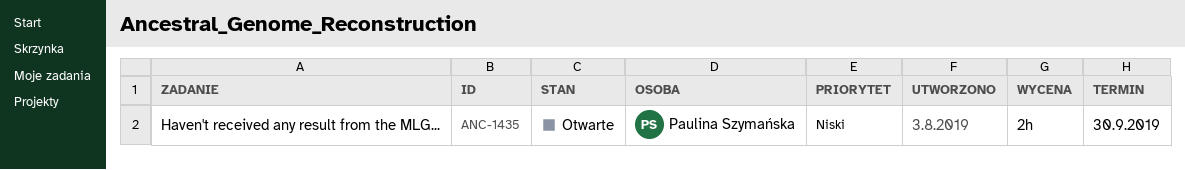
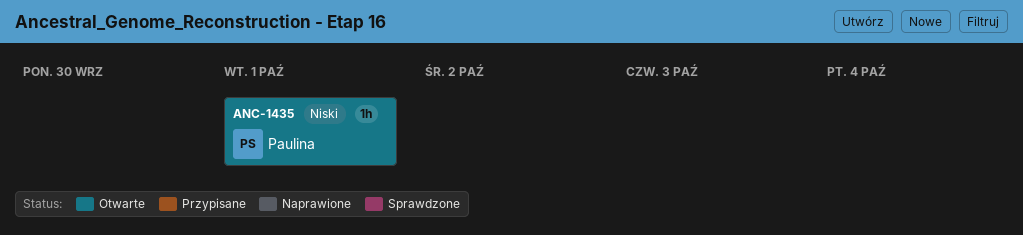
ANC-1435, estimate: 2h -> 1h
ANC-1435, due: Sep 30 -> Oct 1

